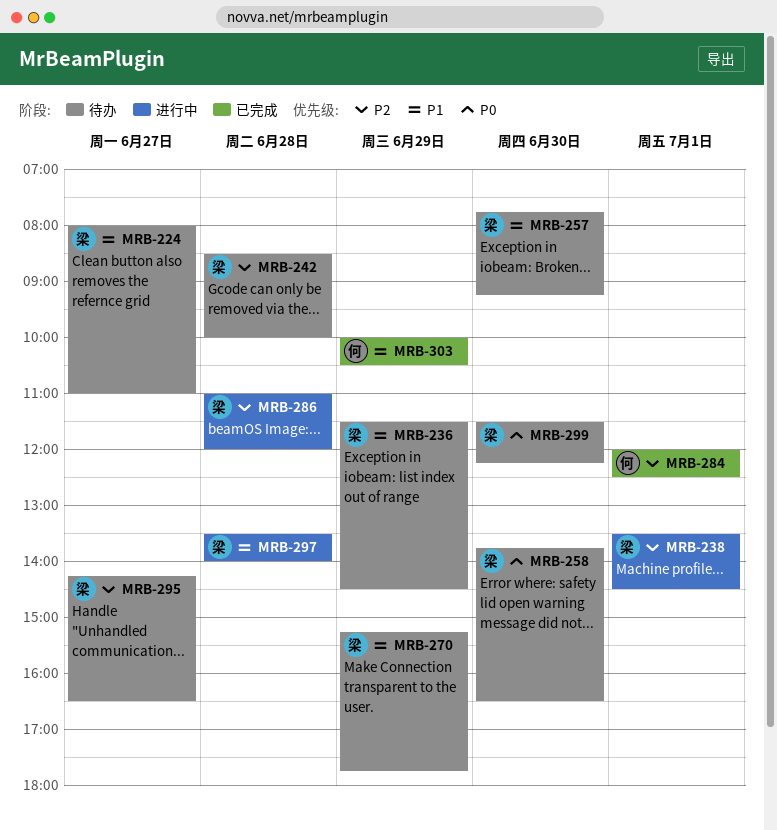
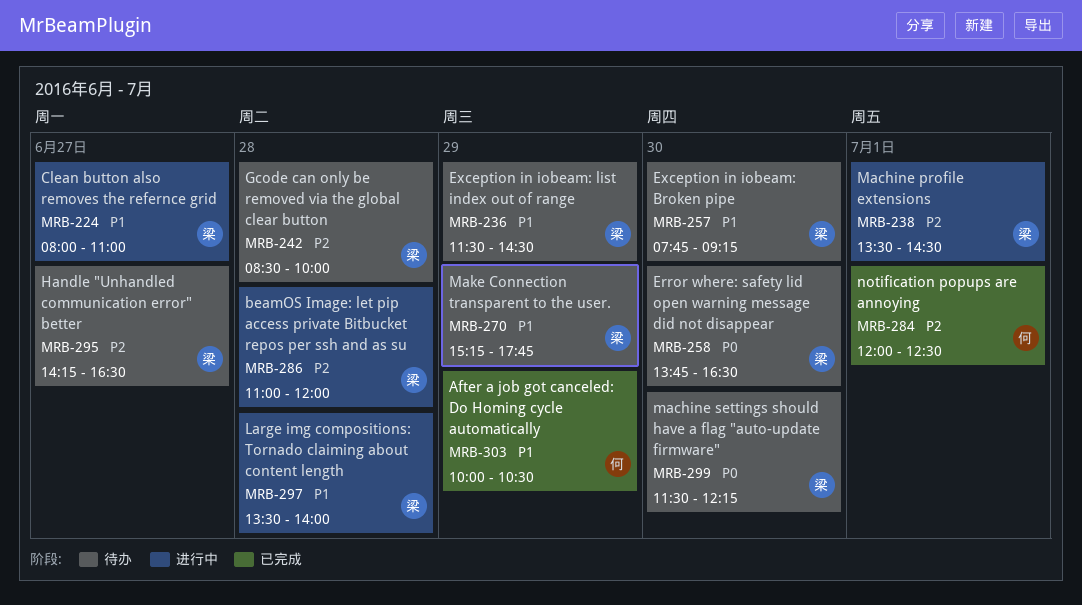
MRB-224, status: 待办 -> 进行中

